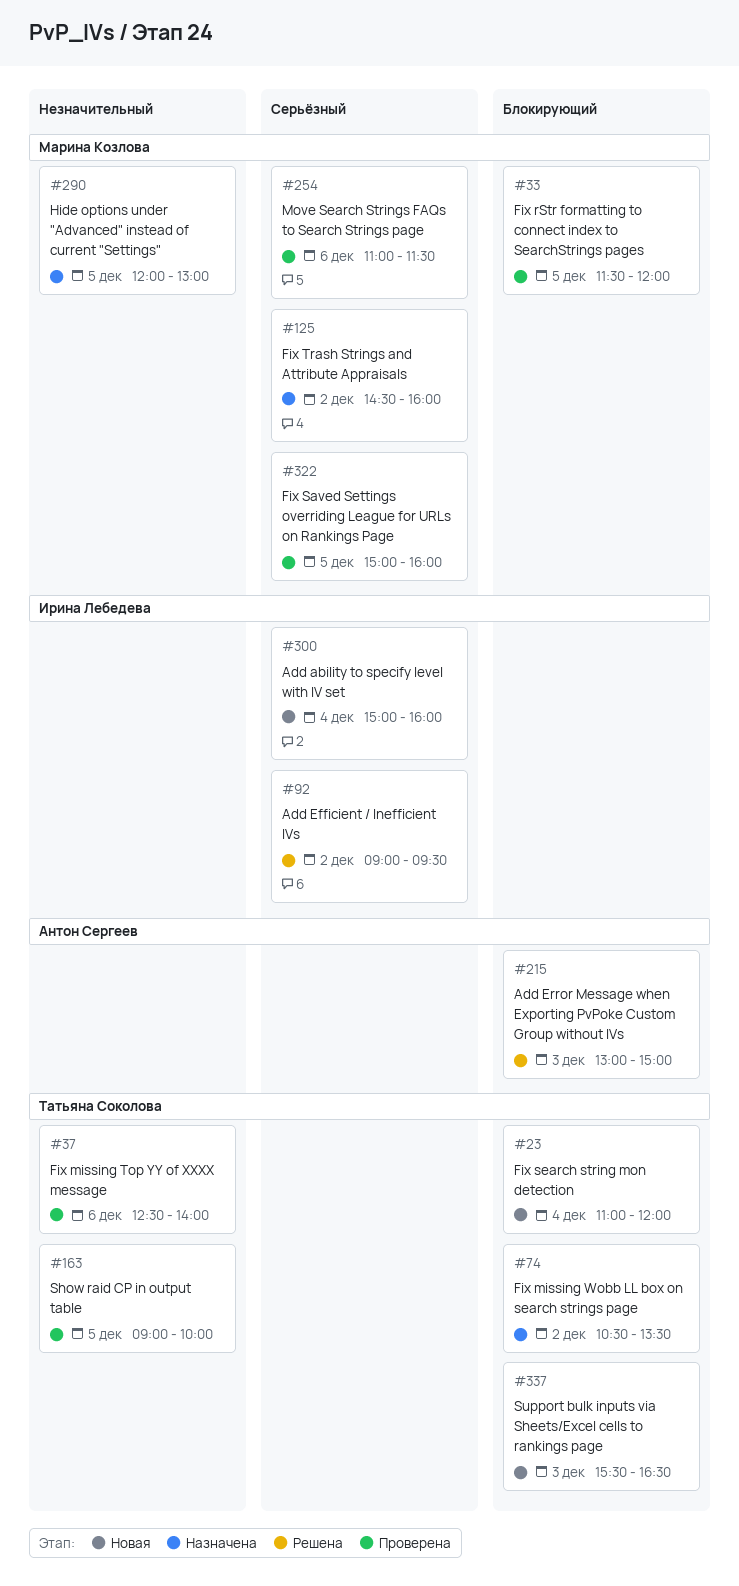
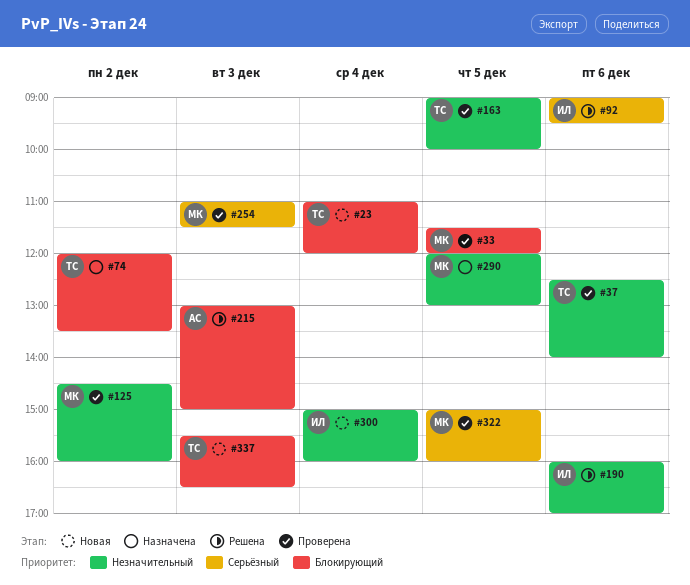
#74, begins: 10:30 -> 12:00
#92, day: Dec 2 -> Dec 6
#125, status: Назначена -> Проверена
#125, priority: Серьёзный -> Незначительный
#190: none -> present
#254, day: Dec 6 -> Dec 3
#300, priority: Серьёзный -> Незначительный

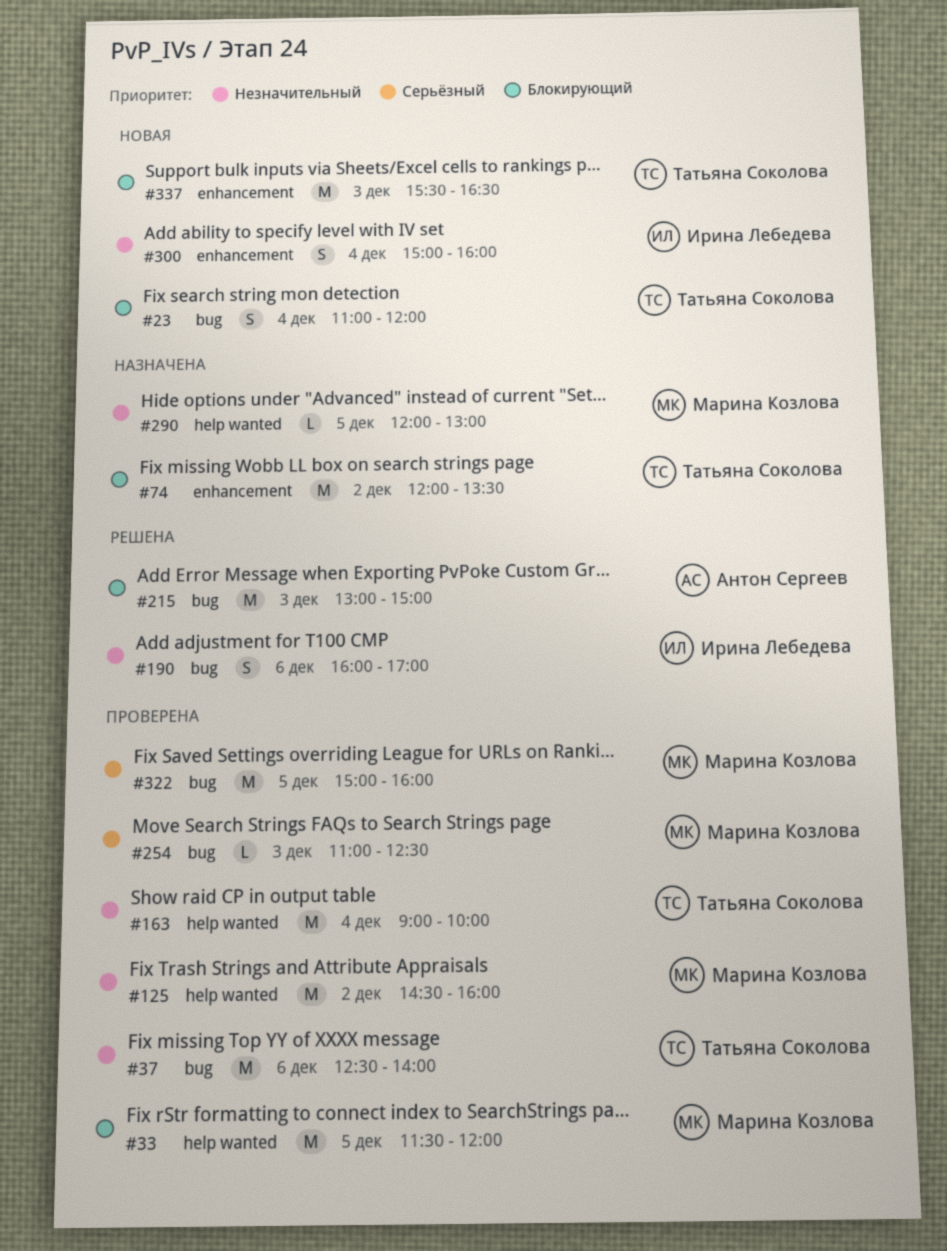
#92: present -> none
#163, day: Dec 5 -> Dec 4
#254, ends: 11:30 -> 12:30

